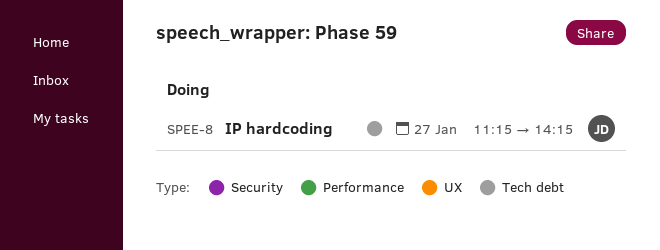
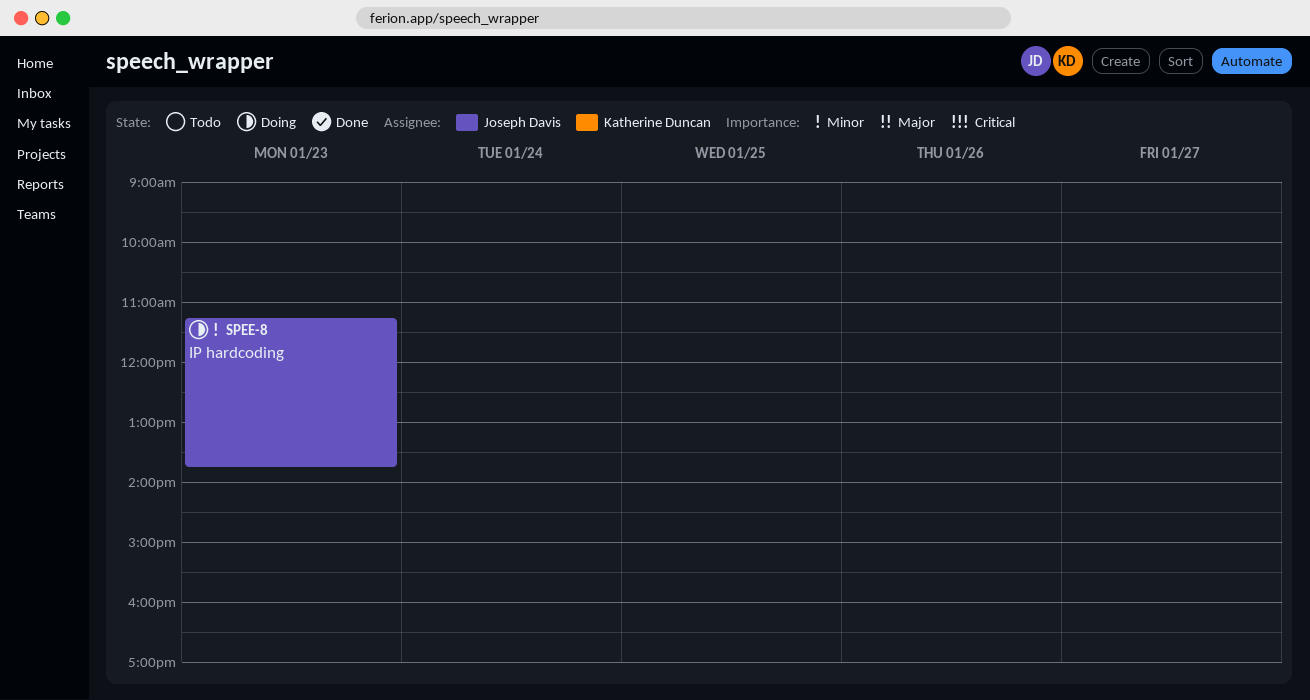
SPEE-8, day: Jan 27 -> Jan 23
SPEE-8, ends: 14:15 -> 13:45

